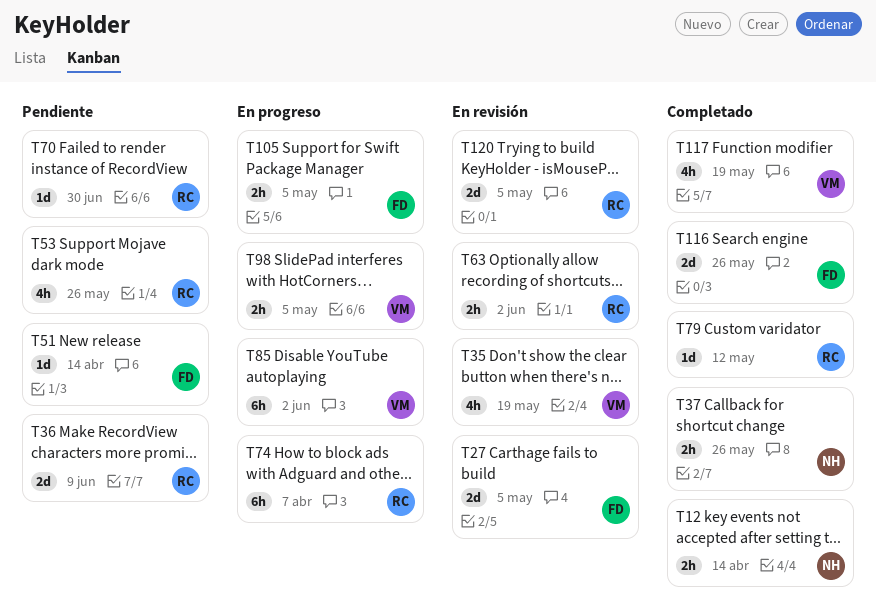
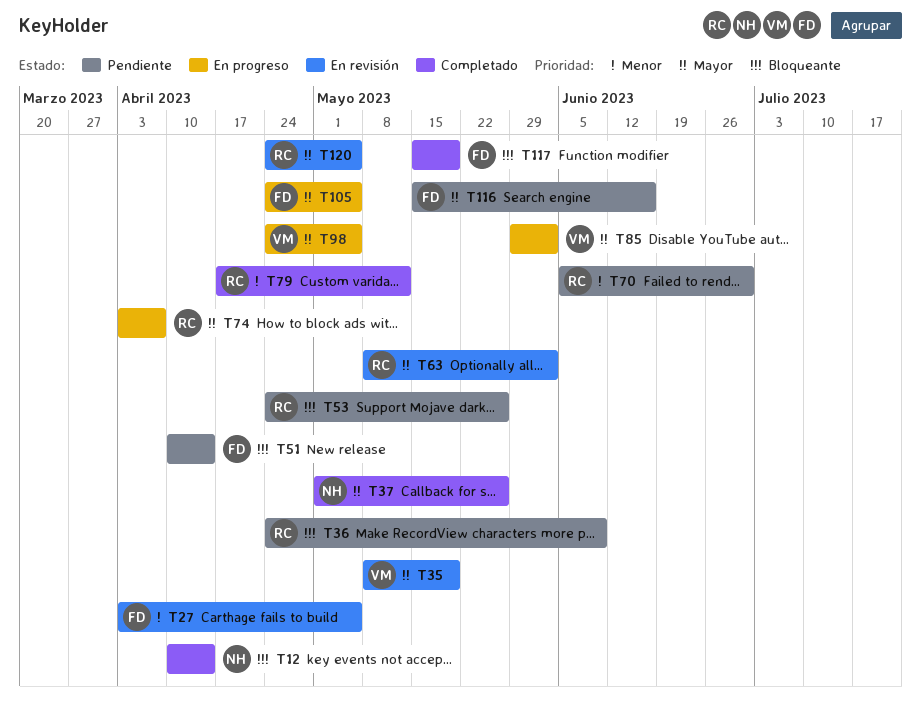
T116, status: Completado -> Pendiente
T116, due: May 26 -> Jun 16
T117, owner: VM -> FD

